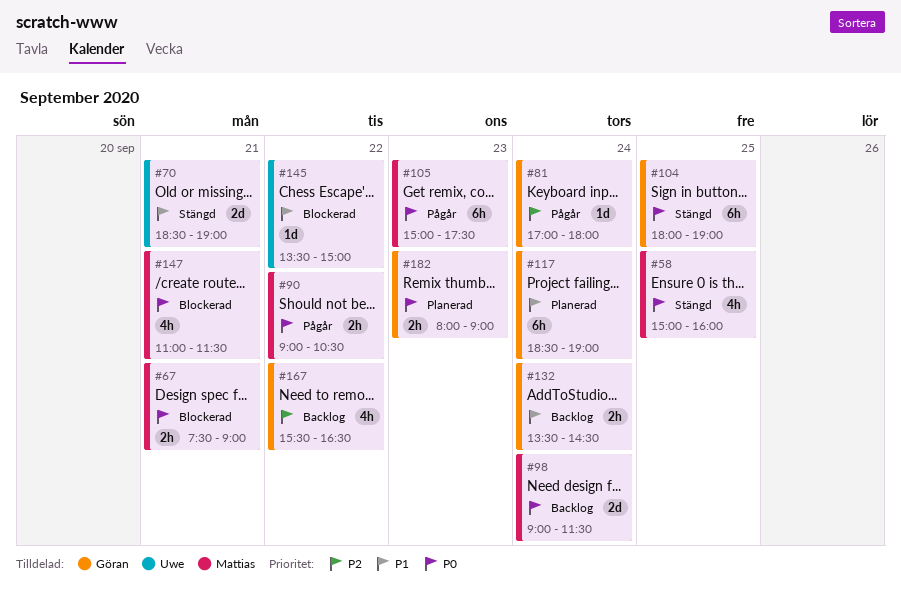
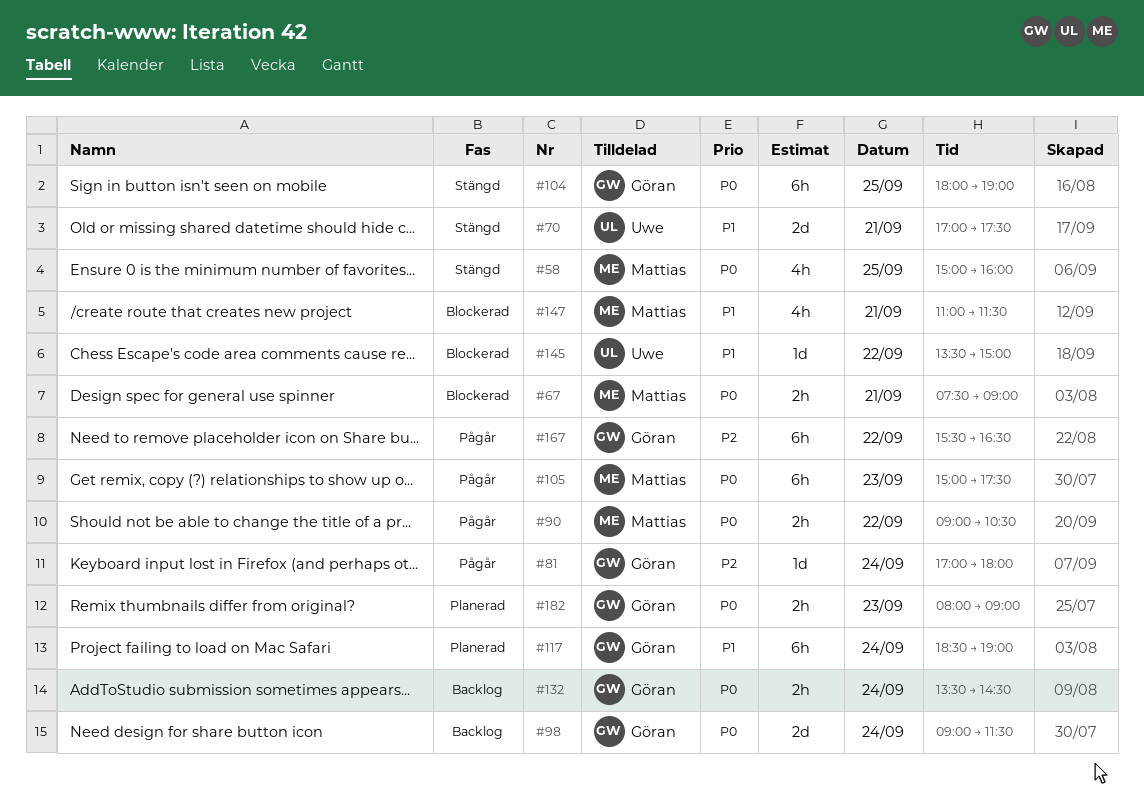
#70, begins: 18:30 -> 17:00
#70, ends: 19:00 -> 17:30
#98, owner: Mattias -> Göran
#132, priority: P1 -> P0
#147, priority: P0 -> P1
#167, status: Backlog -> Pågår
#167, estimate: 4h -> 6h

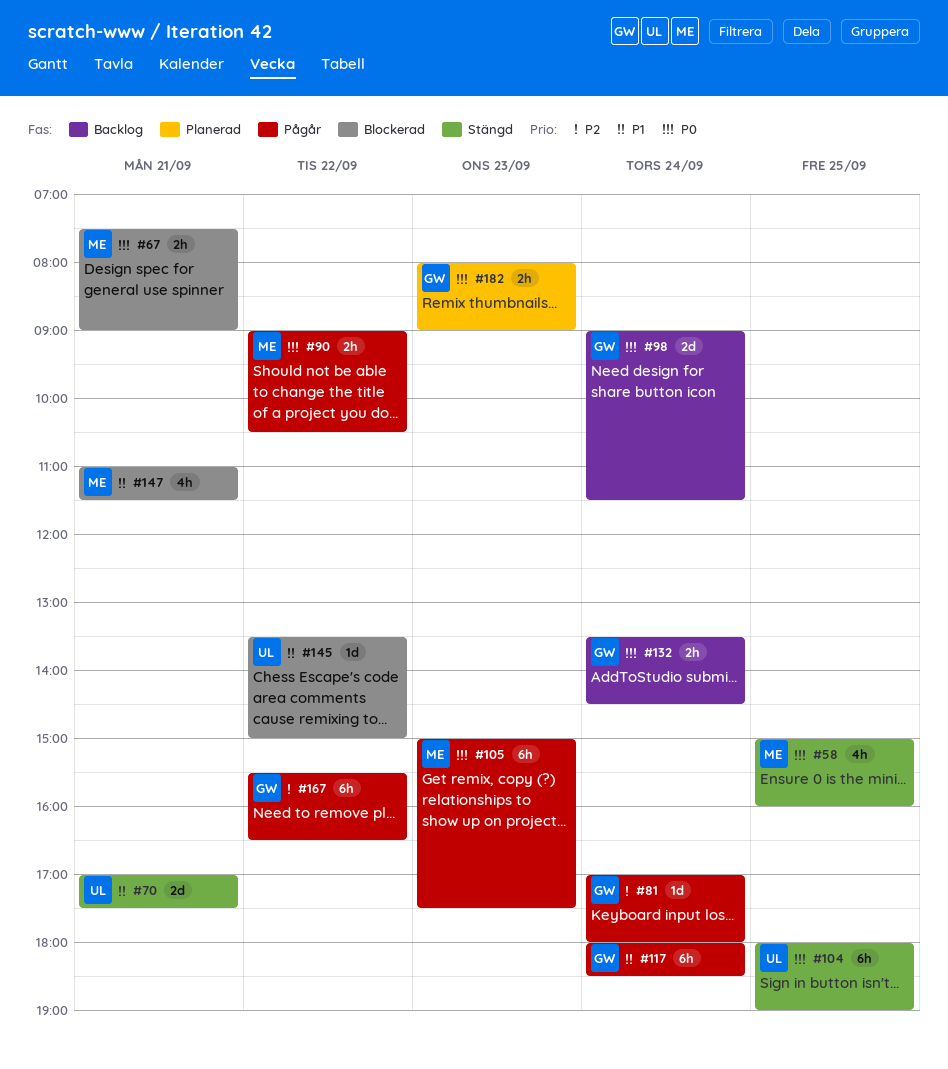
#104, owner: Göran -> Uwe
#117, status: Planerad -> Pågår
#117, begins: 18:30 -> 18:00
#117, ends: 19:00 -> 18:30

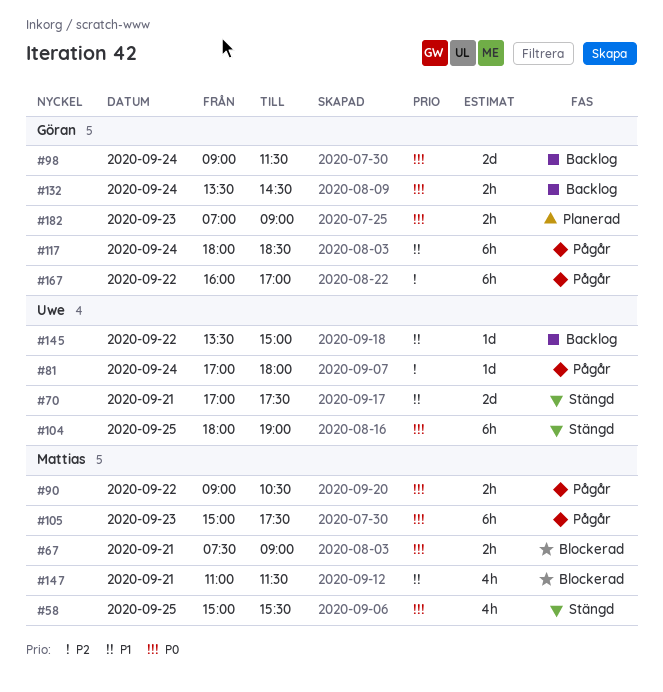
#58, ends: 16:00 -> 15:30
#81, owner: Göran -> Uwe
#145, status: Blockerad -> Backlog
#167, begins: 15:30 -> 16:00
#167, ends: 16:30 -> 17:00
#182, begins: 08:00 -> 07:00

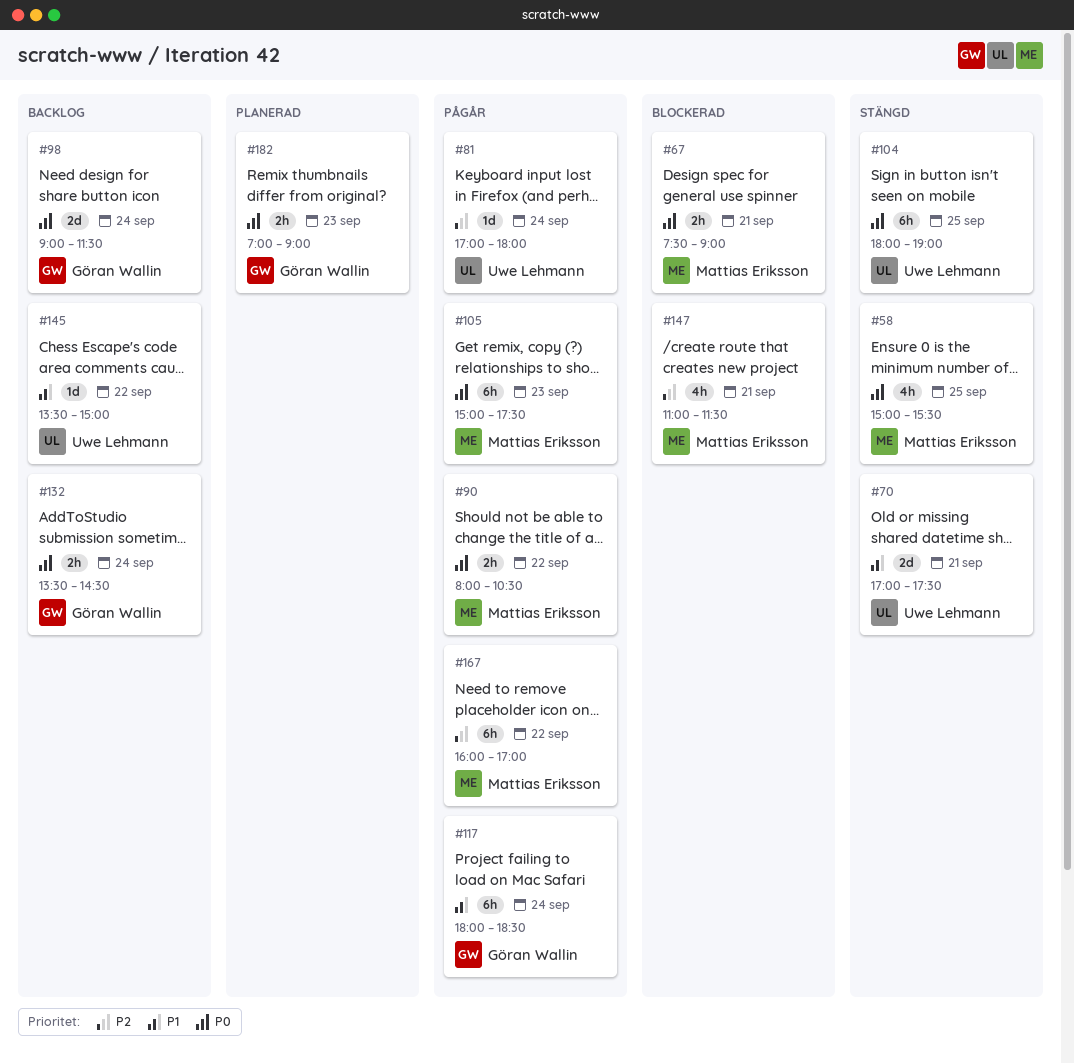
#90, begins: 09:00 -> 08:00
#147, priority: P1 -> P2
#167, owner: Göran Wallin -> Mattias Eriksson

